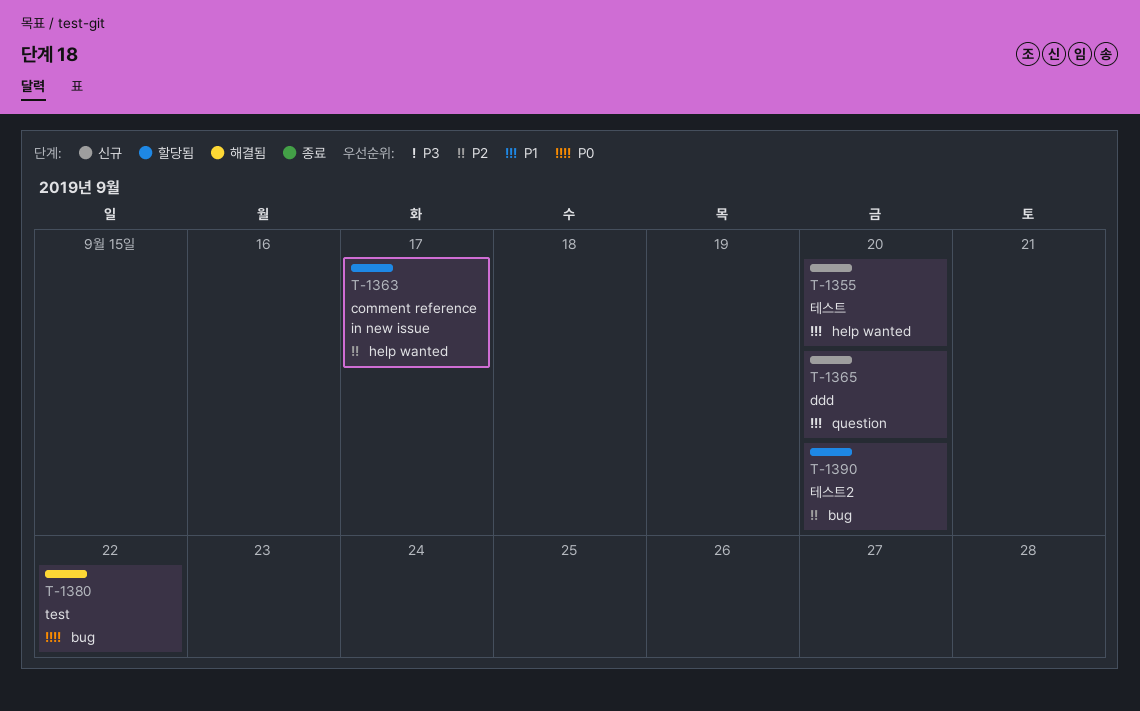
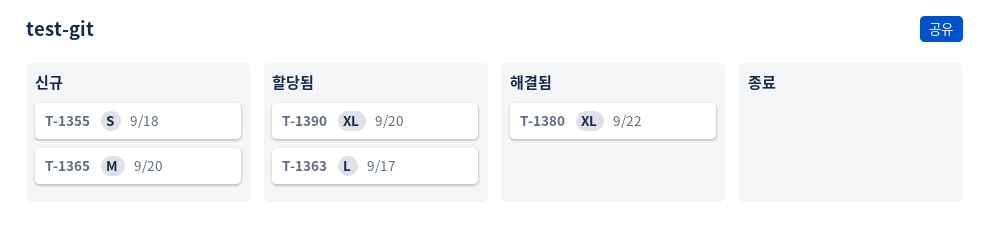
T-1355, due: Sep 20 -> Sep 18

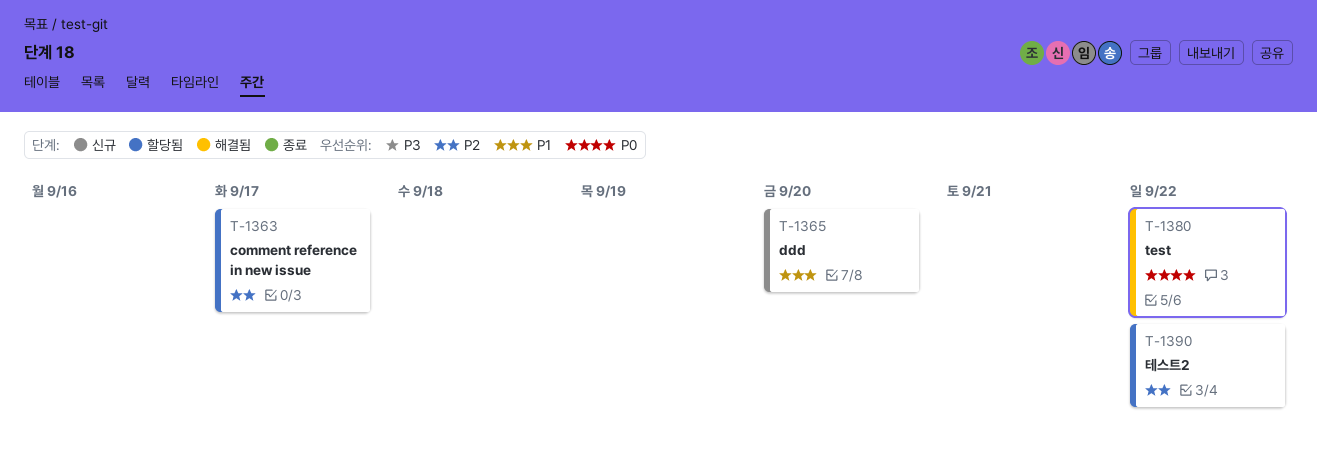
T-1355: present -> none
T-1390, due: Sep 20 -> Sep 22

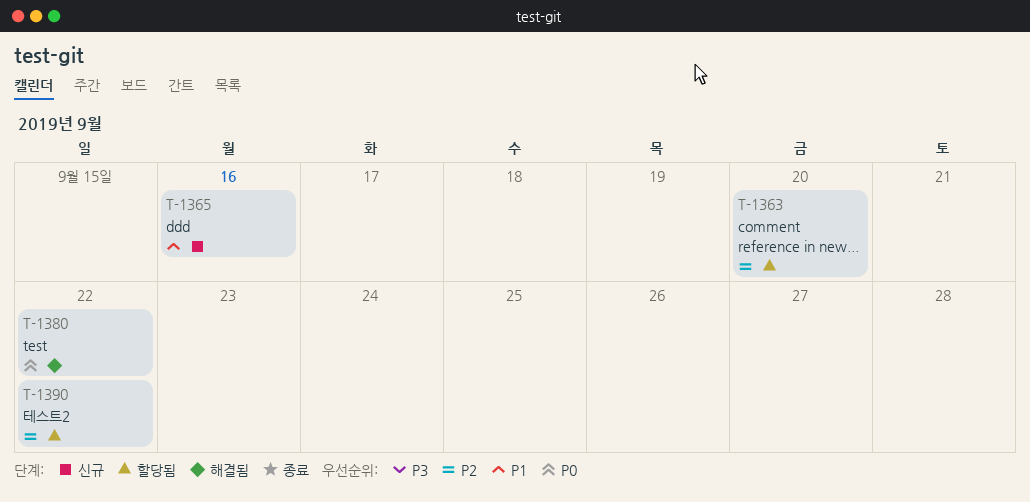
T-1363, due: Sep 17 -> Sep 20
T-1365, due: Sep 20 -> Sep 16

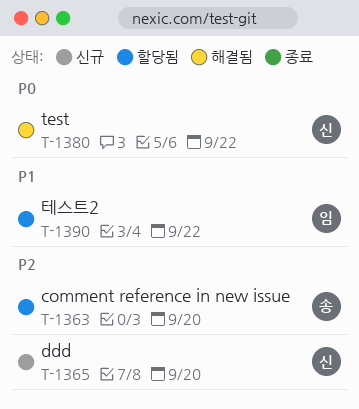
T-1365, priority: P1 -> P2
T-1365, due: Sep 16 -> Sep 20
T-1390, priority: P2 -> P1

